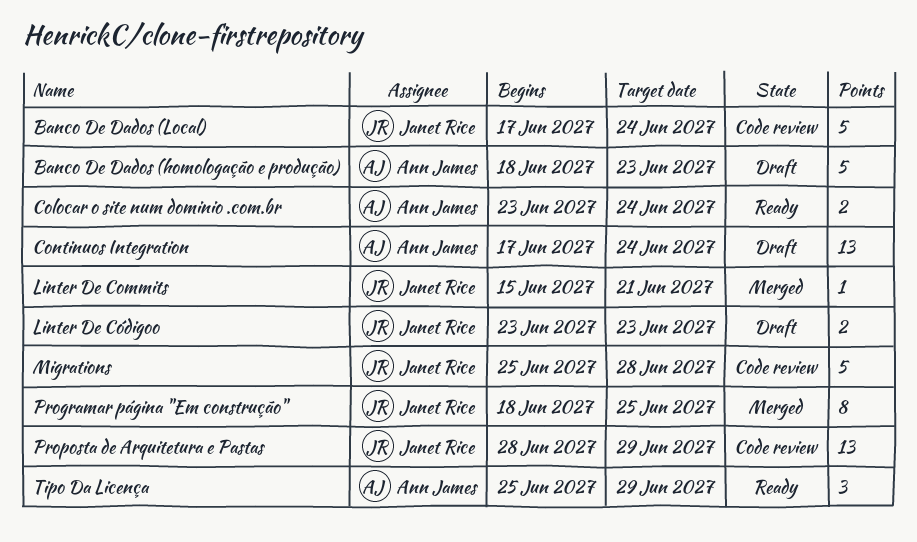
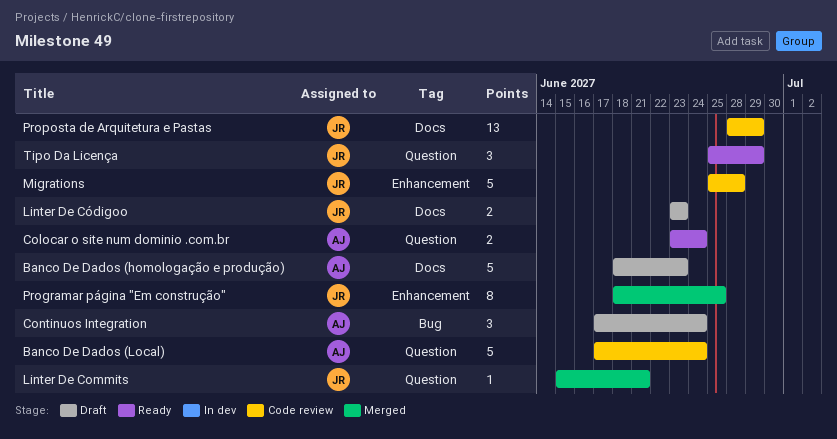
Banco De Dados (Local), owner: Janet Rice -> Ann James
Continuos Integration, estimate: 13 -> 3
Tipo Da Licença, owner: Ann James -> Janet Rice

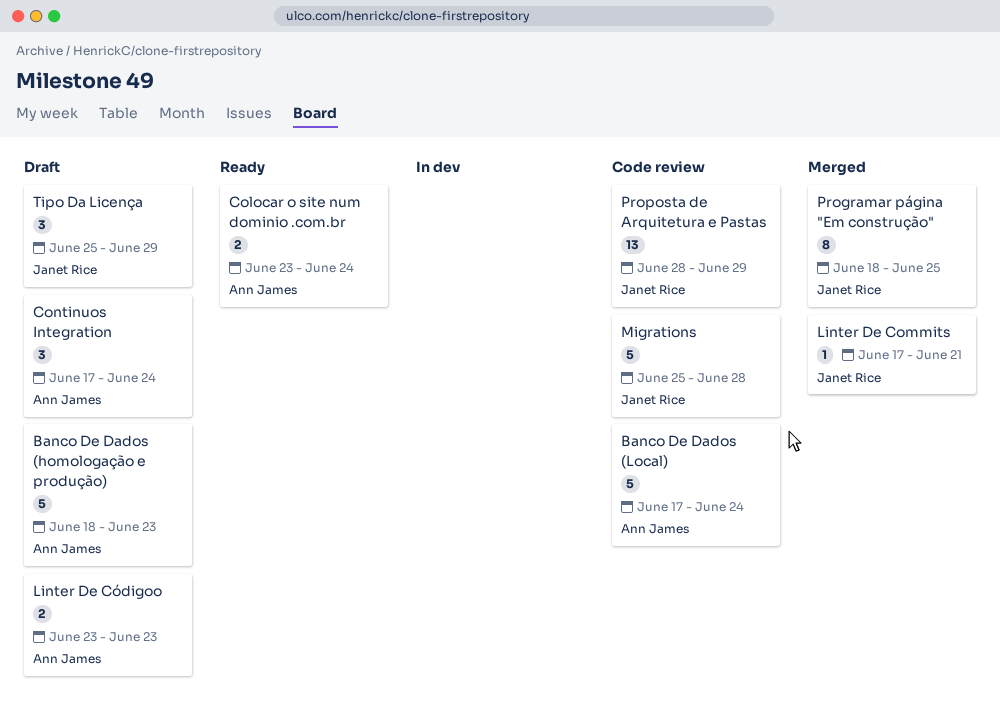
Linter De Commits, start: Jun 15 -> Jun 17
Linter De Códigoo, owner: Janet Rice -> Ann James
Tipo Da Licença, status: Ready -> Draft

